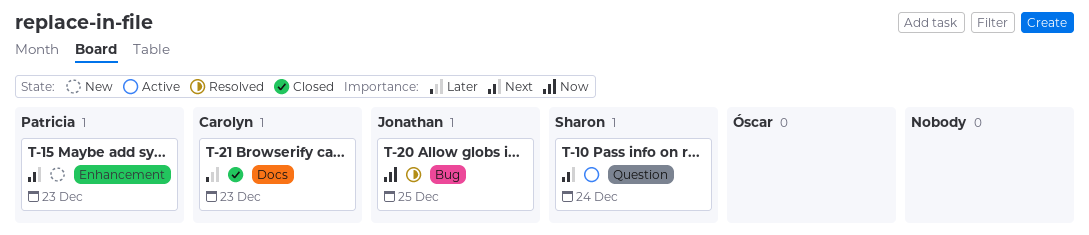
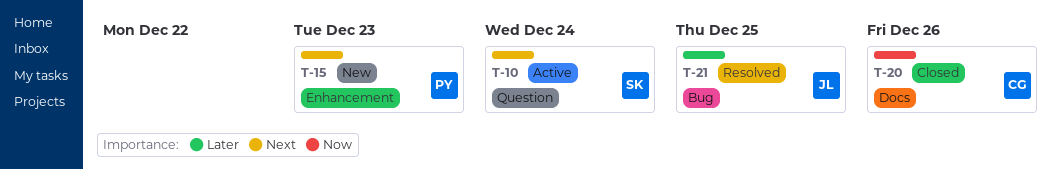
T-20, status: Resolved -> Closed
T-20, owner: Jonathan -> Carolyn
T-20, label: Bug -> Docs
T-20, due: Dec 25 -> Dec 26
T-21, status: Closed -> Resolved
T-21, owner: Carolyn -> Jonathan
T-21, label: Docs -> Bug
T-21, due: Dec 23 -> Dec 25

